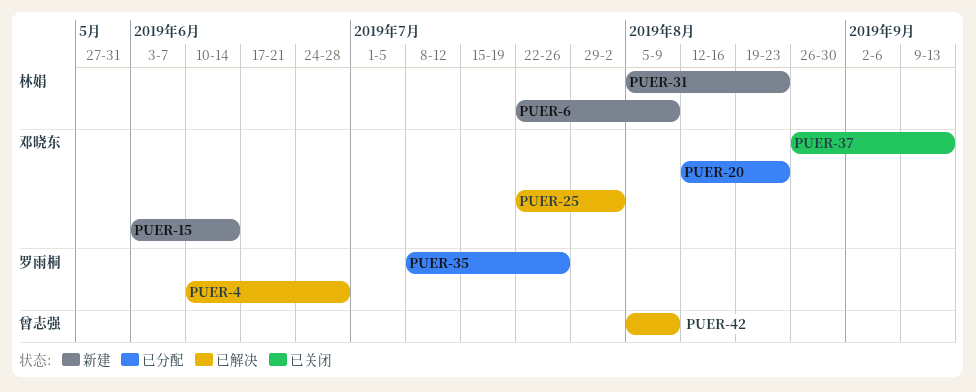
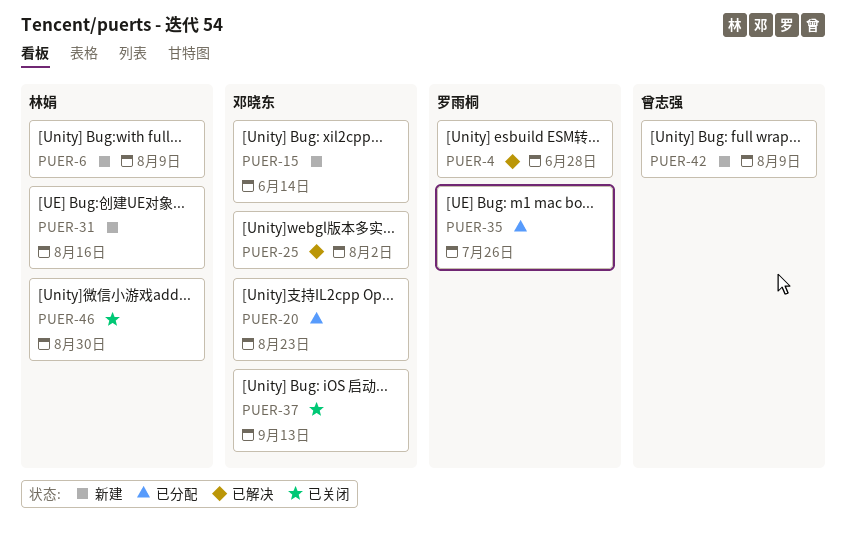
PUER-31, due: Aug 23 -> Aug 16
PUER-42, status: 已解决 -> 新建
PUER-46: none -> present

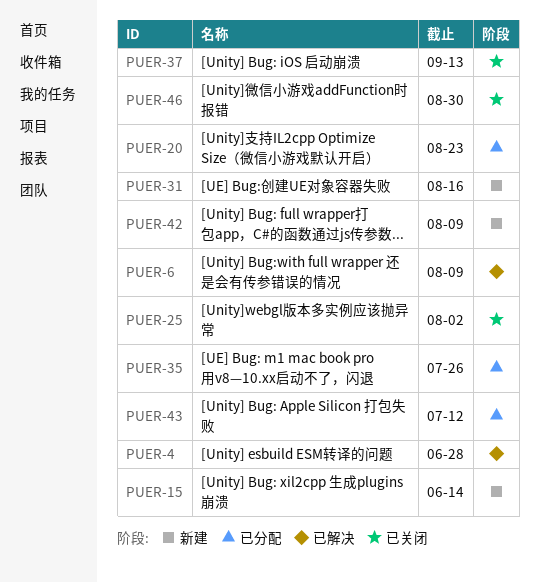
PUER-6, status: 新建 -> 已解决
PUER-25, status: 已解决 -> 已关闭
PUER-43: none -> present

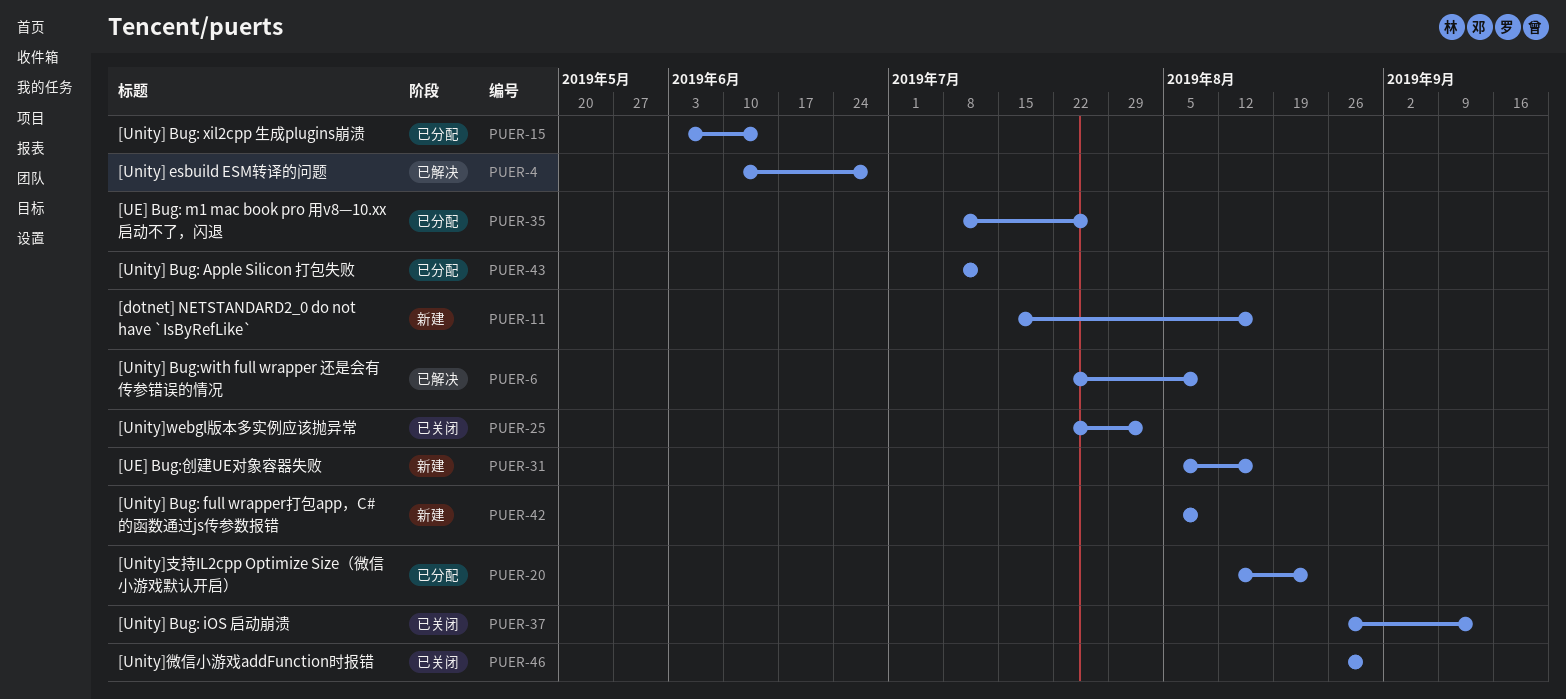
PUER-11: none -> present
PUER-15, status: 新建 -> 已分配

